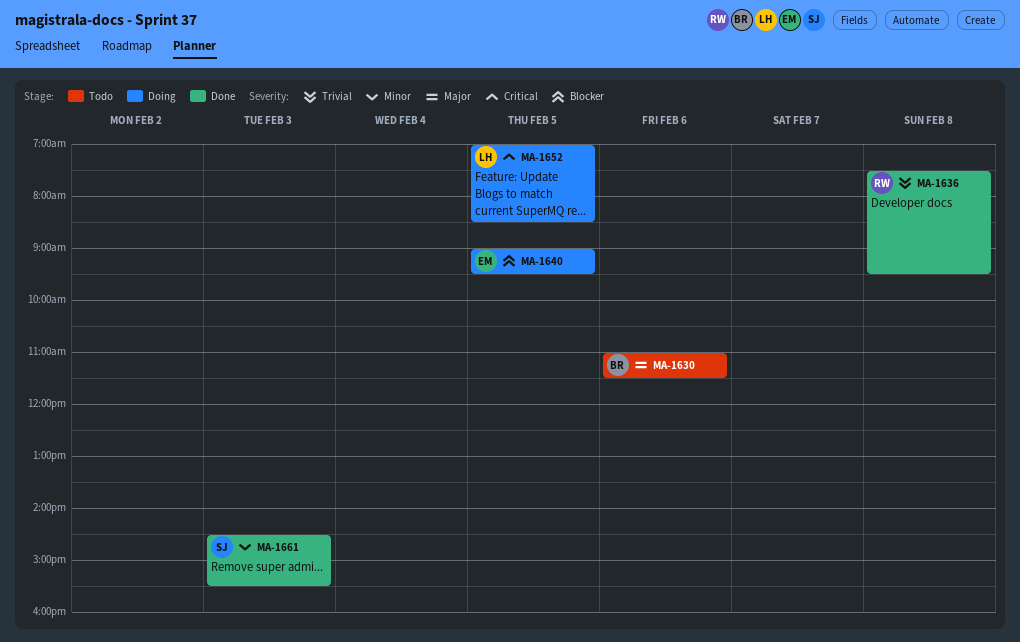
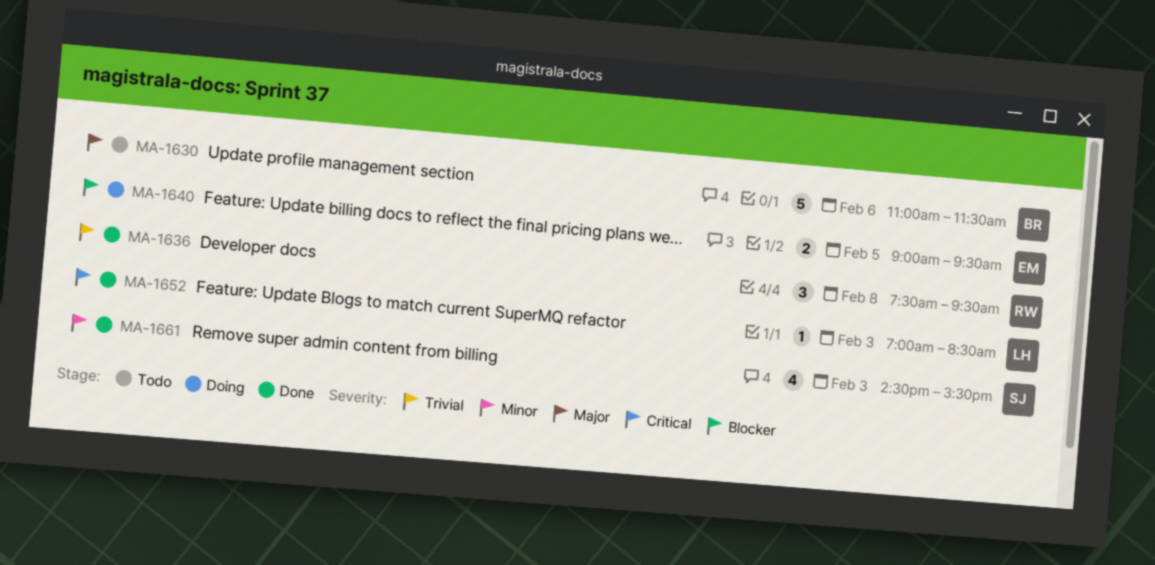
MA-1652, status: Doing -> Done
MA-1652, day: Feb 5 -> Feb 3

